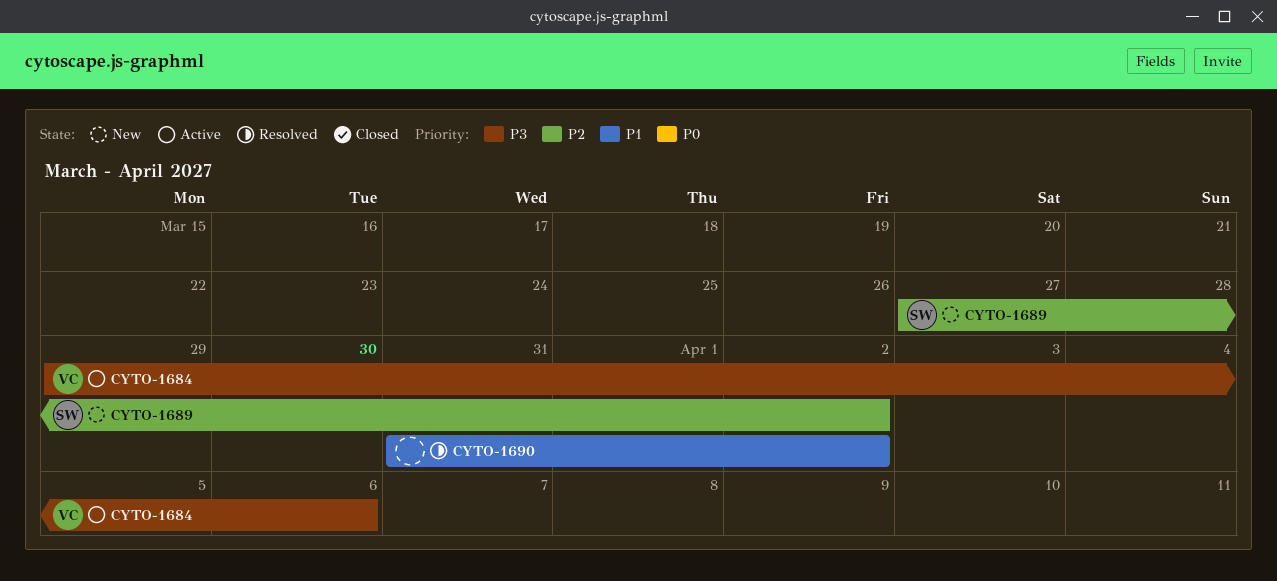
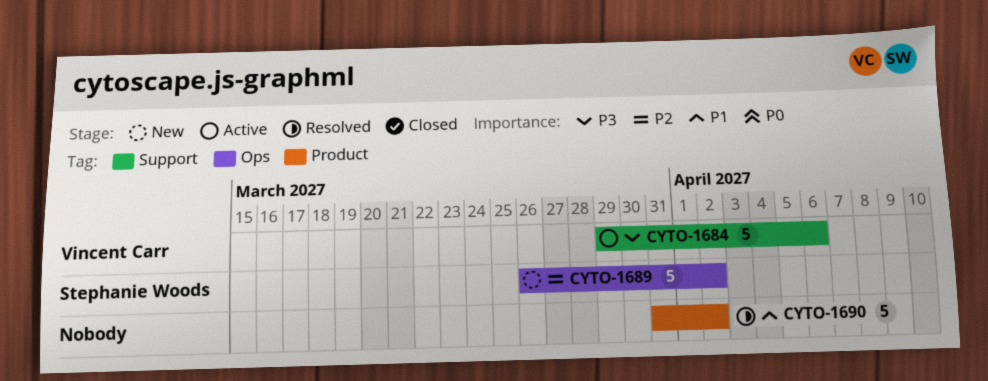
CYTO-1689, start: Mar 27 -> Mar 26

